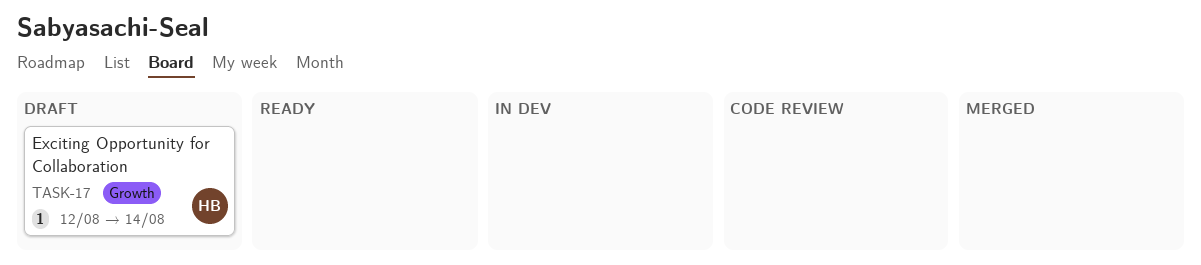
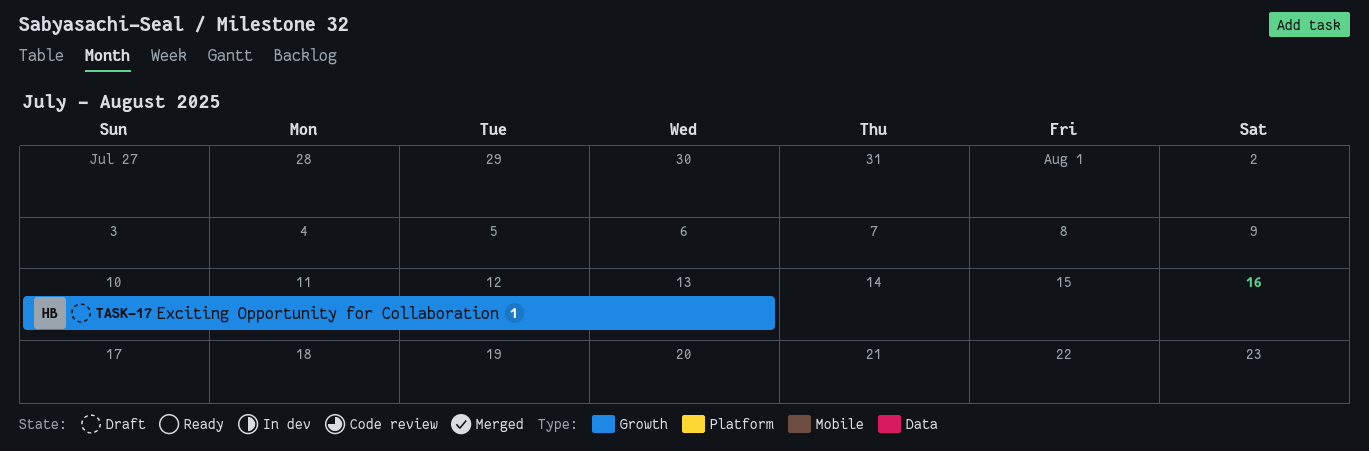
TASK-17, start: Aug 12 -> Aug 10
TASK-17, due: Aug 14 -> Aug 13

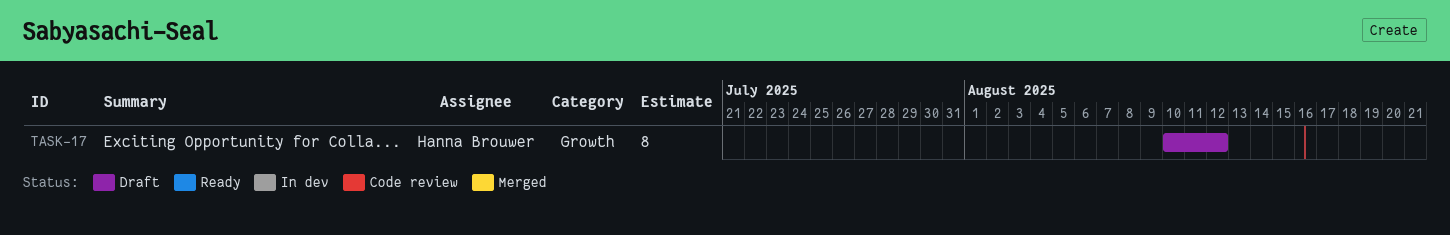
TASK-17, estimate: 1 -> 8
TASK-17, due: Aug 13 -> Aug 12

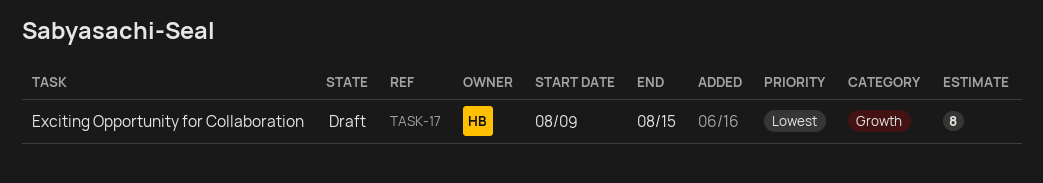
TASK-17, start: Aug 10 -> Aug 9
TASK-17, due: Aug 12 -> Aug 15

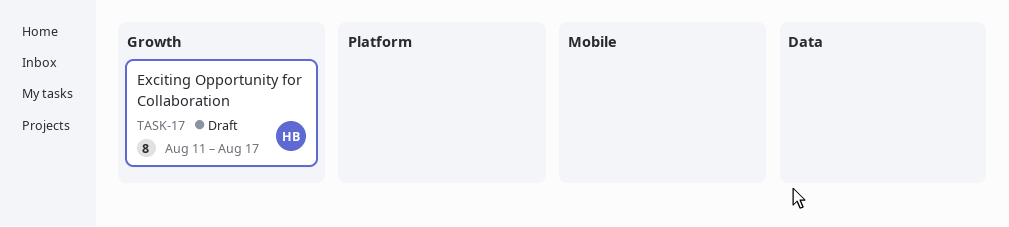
TASK-17, start: Aug 9 -> Aug 11
TASK-17, due: Aug 15 -> Aug 17

